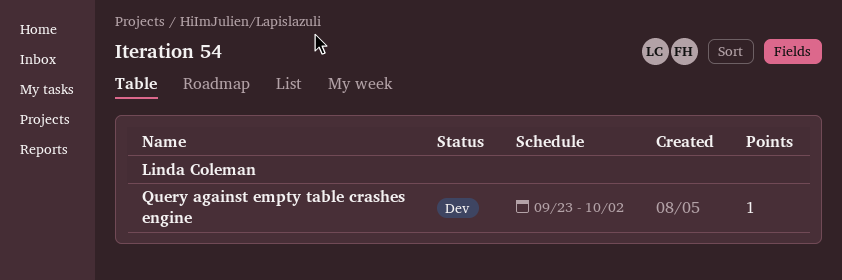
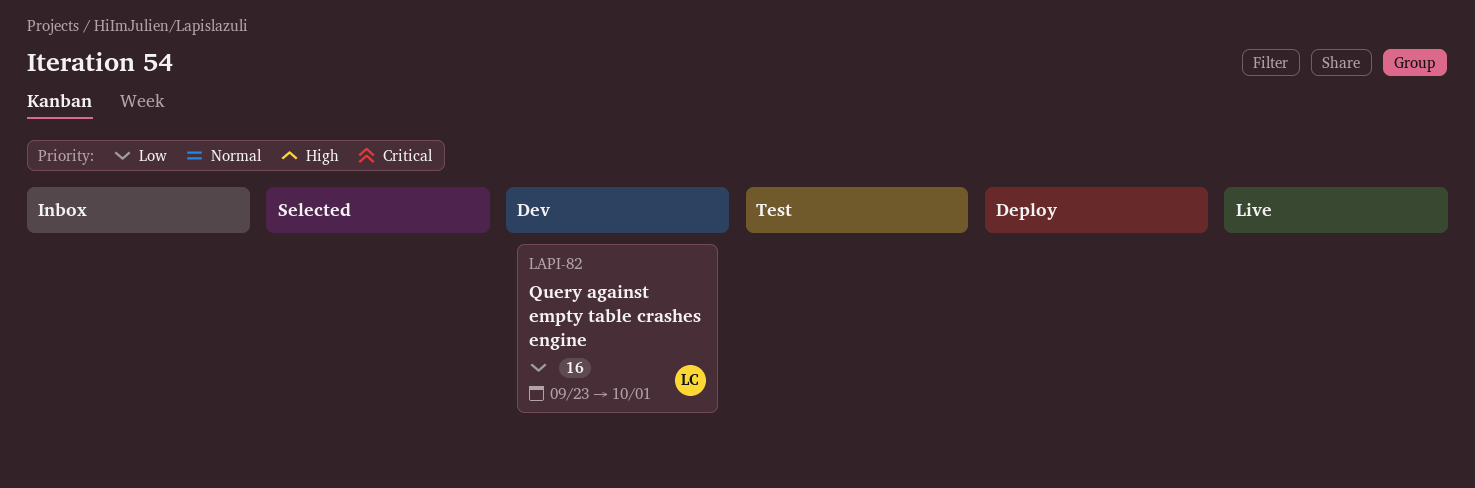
Query against empty table crashes engine, estimate: 1 -> 16
Query against empty table crashes engine, due: Oct 2 -> Oct 1

